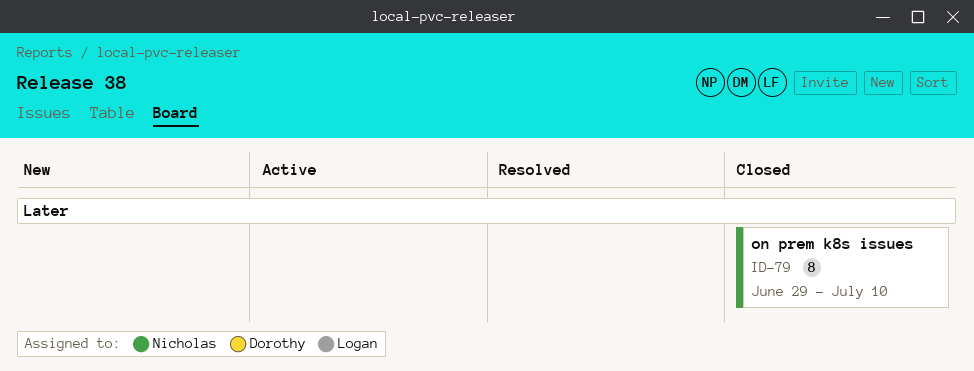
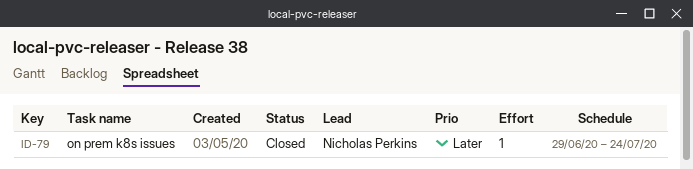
ID-79, estimate: 8 -> 1
ID-79, due: Jul 10 -> Jul 24

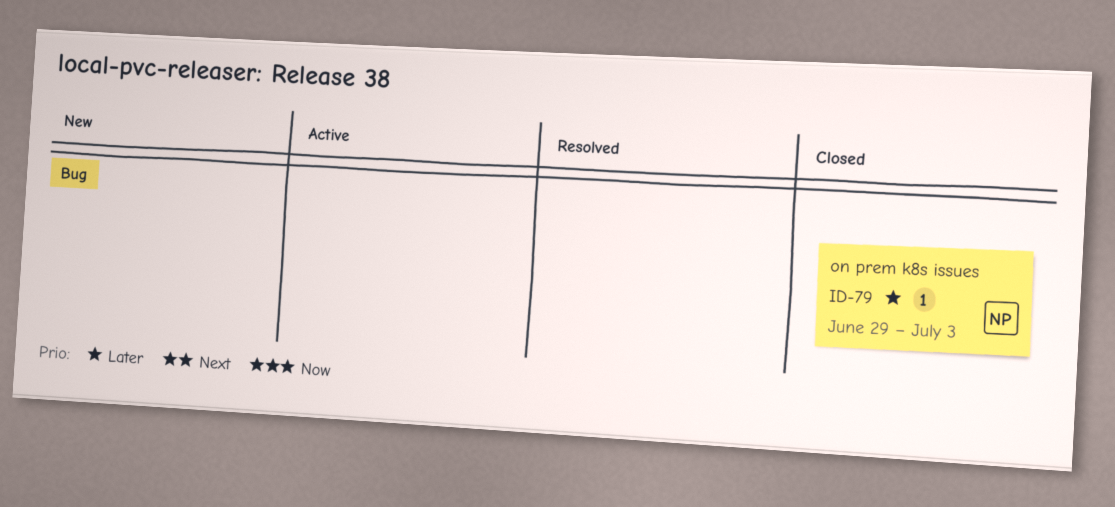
ID-79, due: Jul 24 -> Jul 3

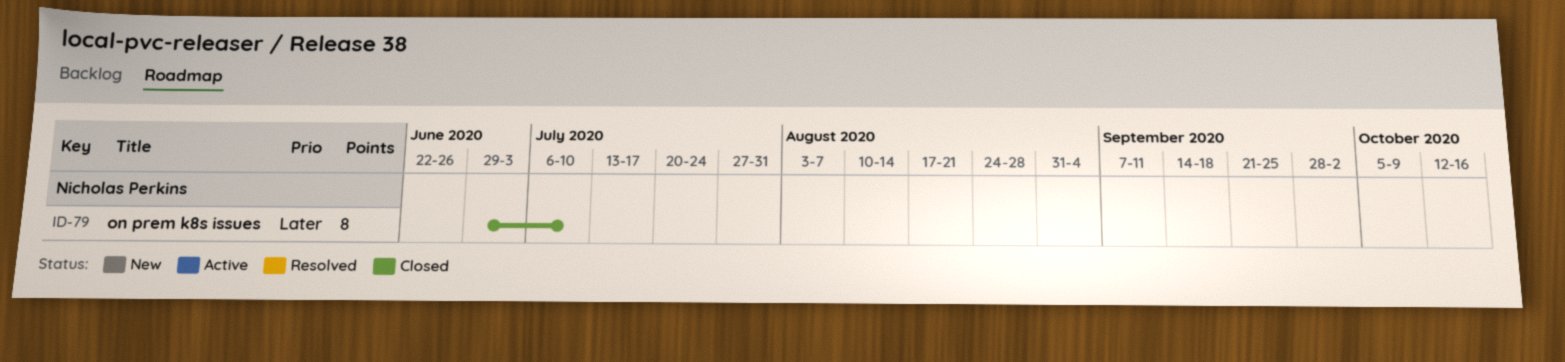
ID-79, estimate: 1 -> 8
ID-79, due: Jul 3 -> Jul 10

